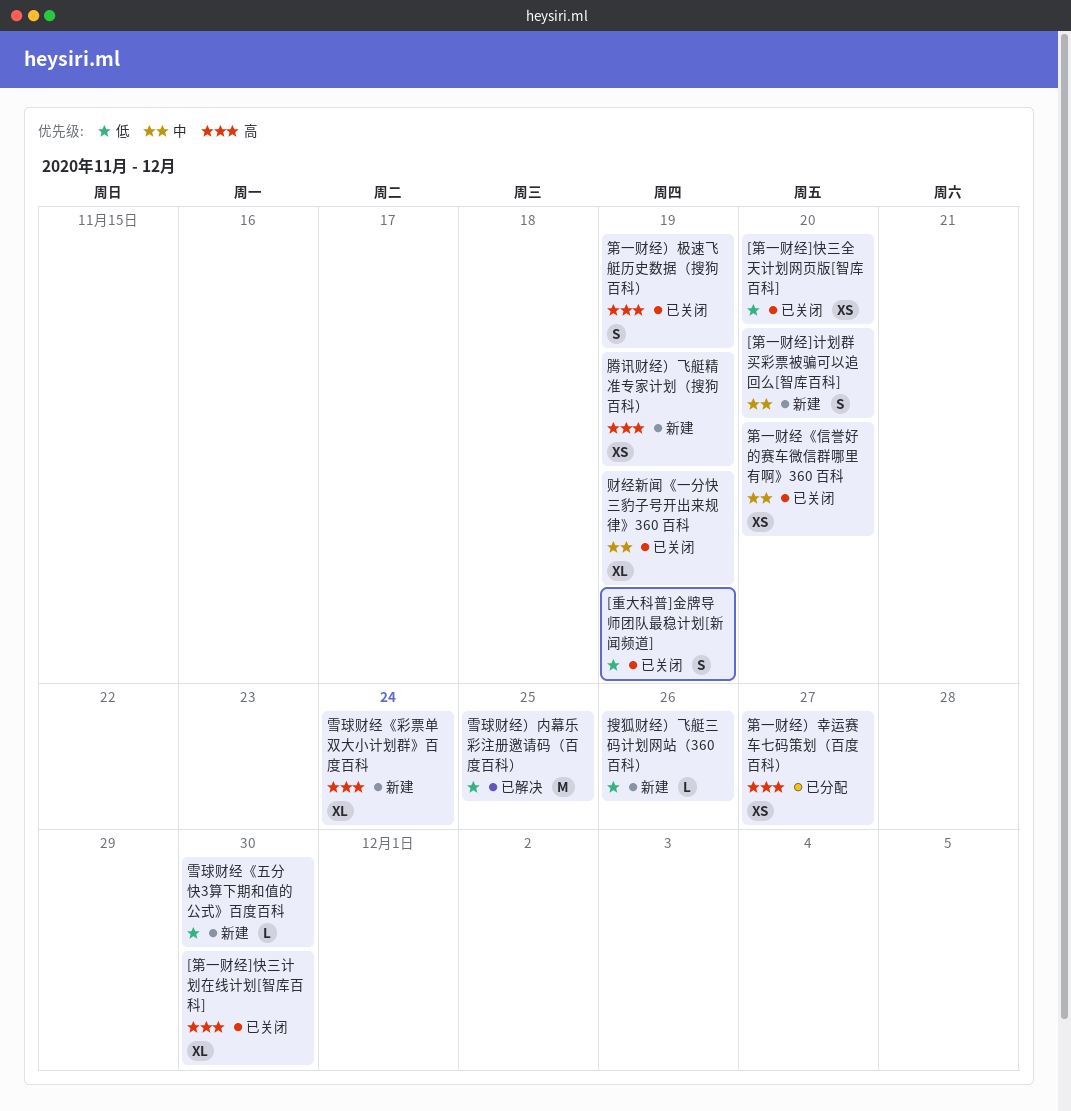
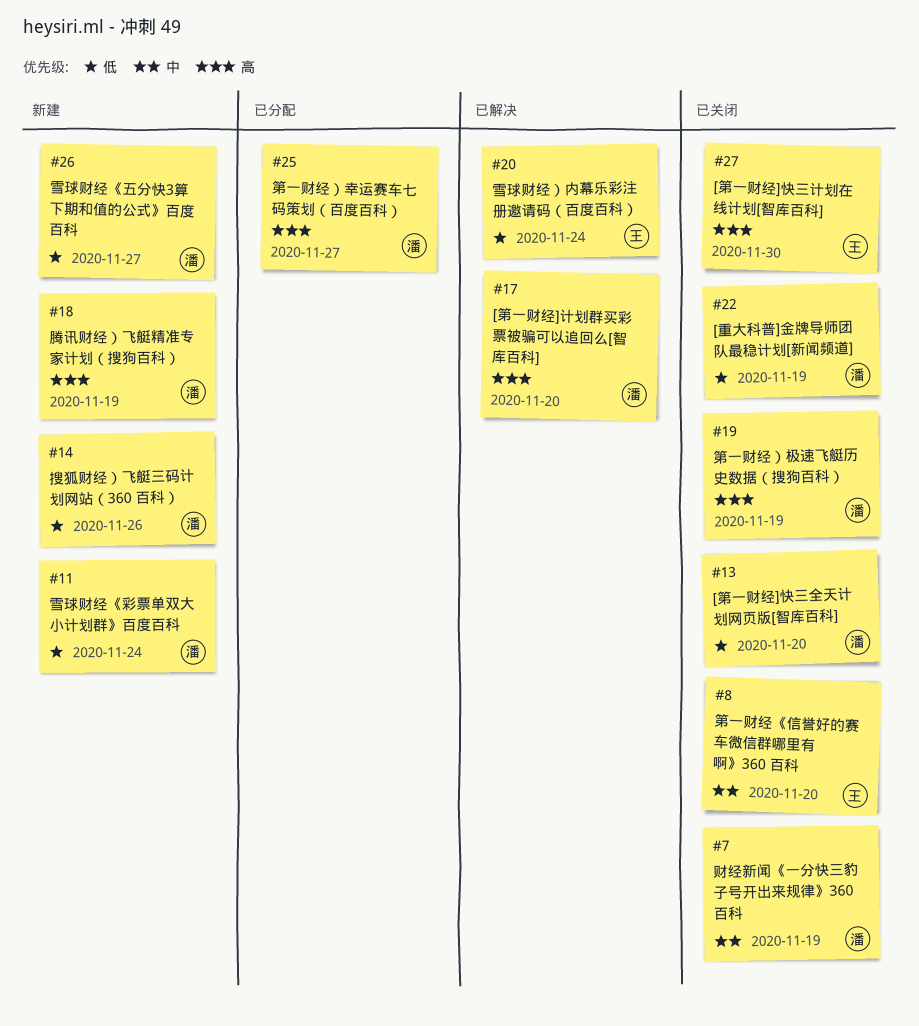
[第一财经]计划群买彩票被骗可以追回么[智库百科], status: 新建 -> 已解决
[第一财经]计划群买彩票被骗可以追回么[智库百科], priority: 中 -> 高
雪球财经《五分快3算下期和值的公式》百度百科, due: Nov 30 -> Nov 27
雪球财经《彩票单双大小计划群》百度百科, priority: 高 -> 低
雪球财经）内幕乐彩注册邀请码（百度百科）, due: Nov 25 -> Nov 24

